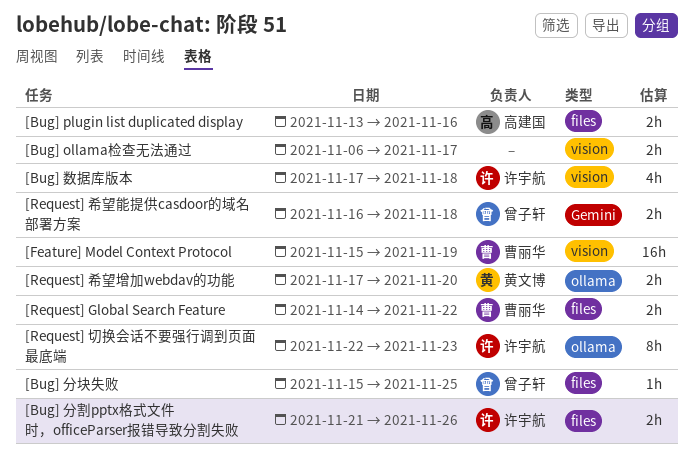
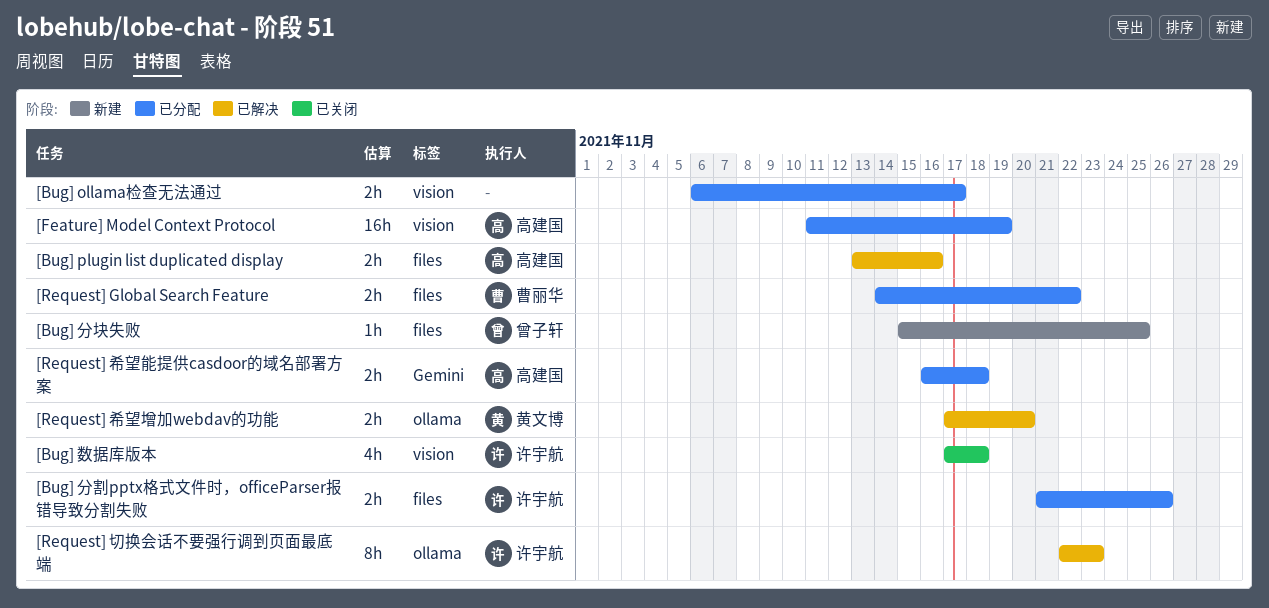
[Feature] Model Context Protocol, owner: 曹丽华 -> 高建国
[Feature] Model Context Protocol, start: Nov 15 -> Nov 11
[Request] 希望能提供casdoor的域名部署方案, owner: 曾子轩 -> 高建国

